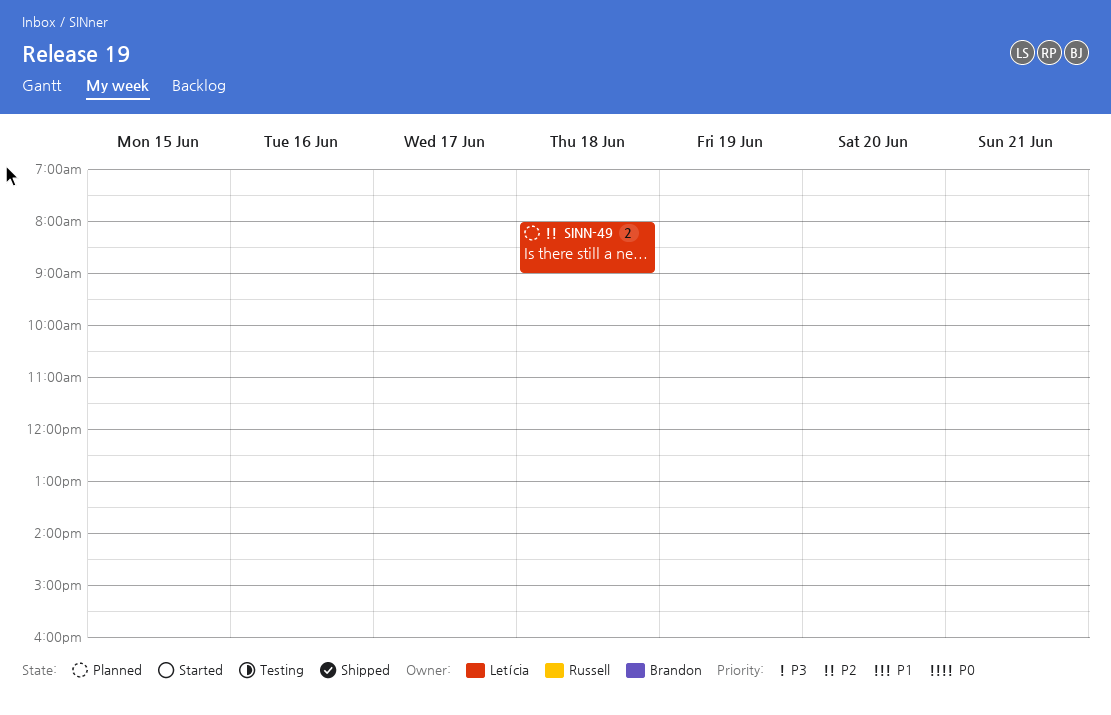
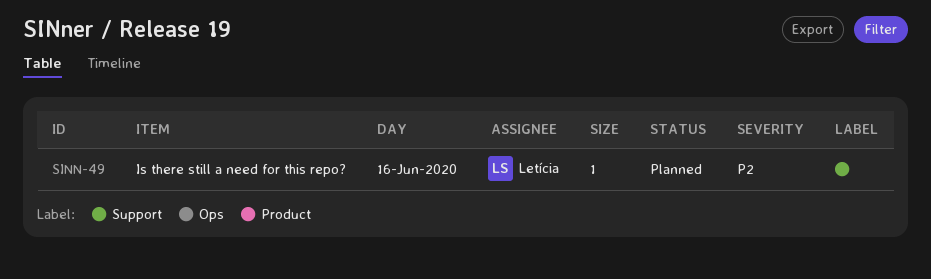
SINN-49, estimate: 2 -> 1
SINN-49, day: Jun 18 -> Jun 16

